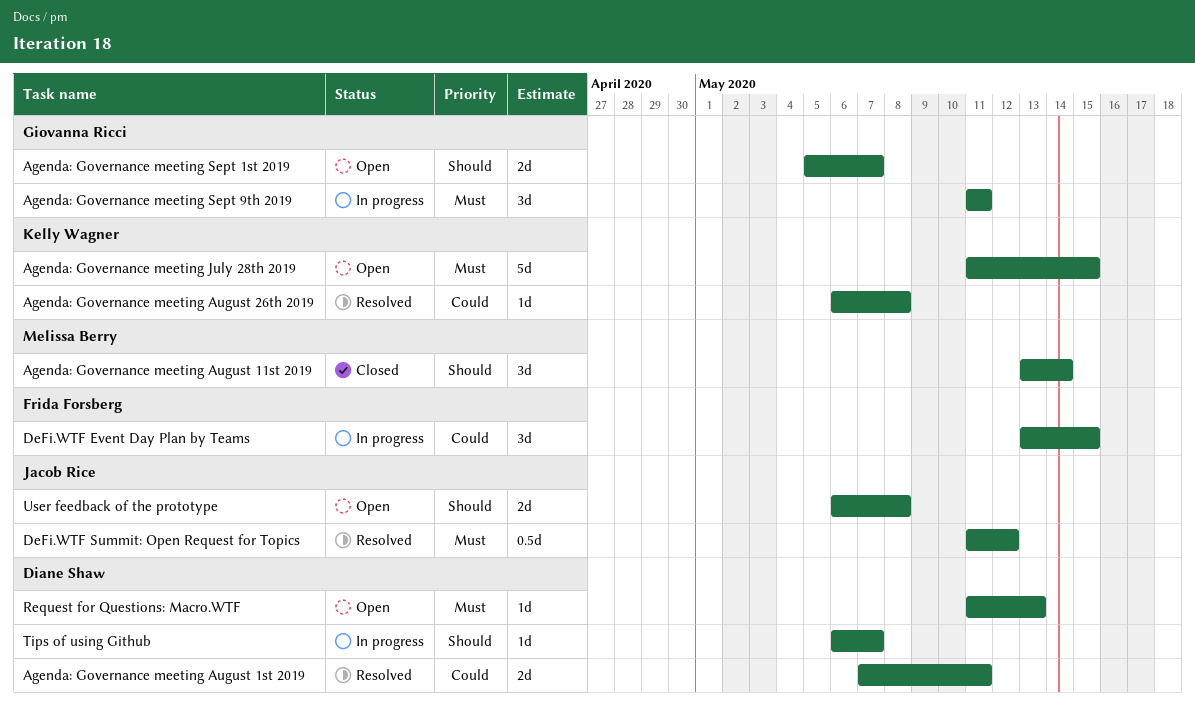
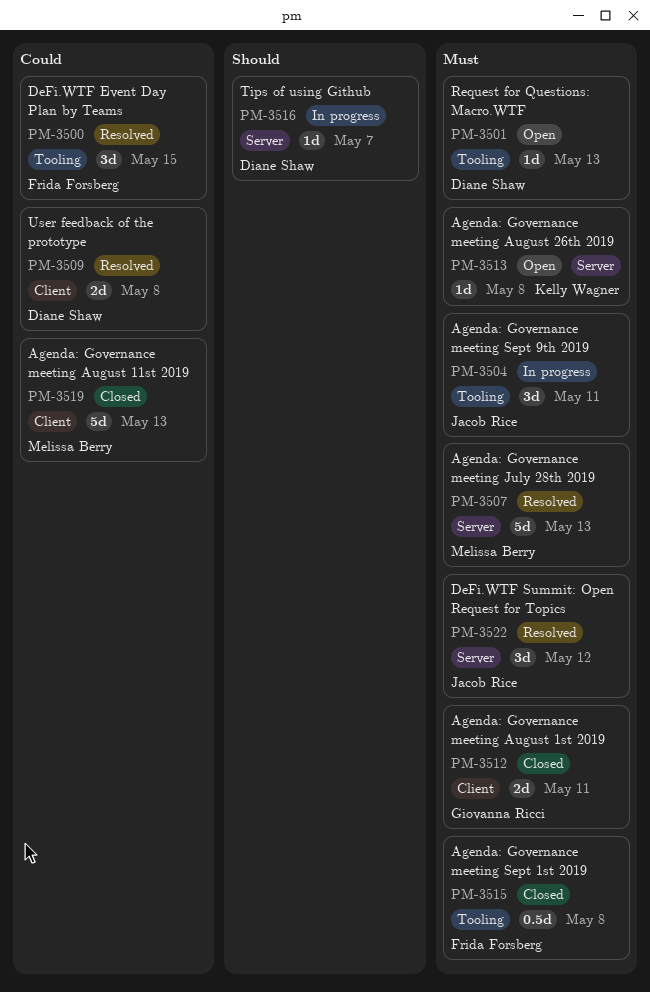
Agenda: Governance meeting August 11st 2019, priority: Should -> Could
Agenda: Governance meeting August 11st 2019, estimate: 3d -> 5d
Agenda: Governance meeting August 11st 2019, due: May 14 -> May 13
Agenda: Governance meeting August 1st 2019, status: Resolved -> Closed
Agenda: Governance meeting August 1st 2019, owner: Diane Shaw -> Giovanna Ricci
Agenda: Governance meeting August 1st 2019, priority: Could -> Must
Agenda: Governance meeting August 26th 2019, status: Resolved -> Open
Agenda: Governance meeting August 26th 2019, priority: Could -> Must
Agenda: Governance meeting July 28th 2019, status: Open -> Resolved
Agenda: Governance meeting July 28th 2019, owner: Kelly Wagner -> Melissa Berry
Agenda: Governance meeting July 28th 2019, due: May 15 -> May 13
Agenda: Governance meeting Sept 1st 2019, status: Open -> Closed
Agenda: Governance meeting Sept 1st 2019, owner: Giovanna Ricci -> Frida Forsberg
Agenda: Governance meeting Sept 1st 2019, priority: Should -> Must
Agenda: Governance meeting Sept 1st 2019, estimate: 2d -> 0.5d
Agenda: Governance meeting Sept 1st 2019, due: May 7 -> May 8
Agenda: Governance meeting Sept 9th 2019, owner: Giovanna Ricci -> Jacob Rice
DeFi.WTF Event Day Plan by Teams, status: In progress -> Resolved
DeFi.WTF Summit: Open Request for Topics, estimate: 0.5d -> 3d
User feedback of the prototype, status: Open -> Resolved
User feedback of the prototype, owner: Jacob Rice -> Diane Shaw
User feedback of the prototype, priority: Should -> Could

